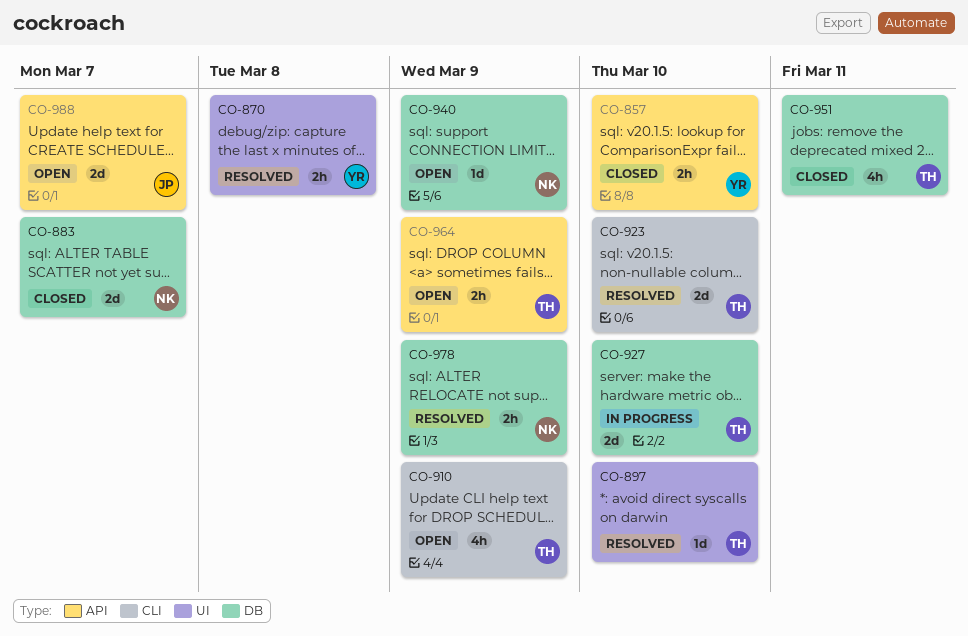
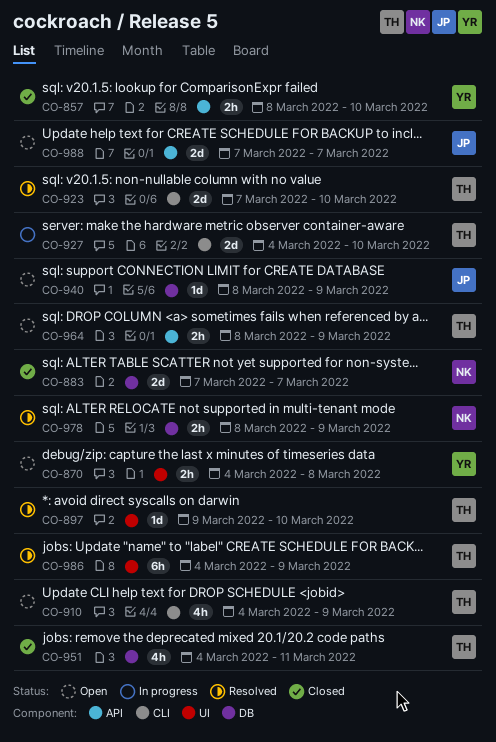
CO-870, status: Resolved -> Open
CO-927, label: DB -> CLI
CO-940, owner: NK -> JP
CO-986: none -> present

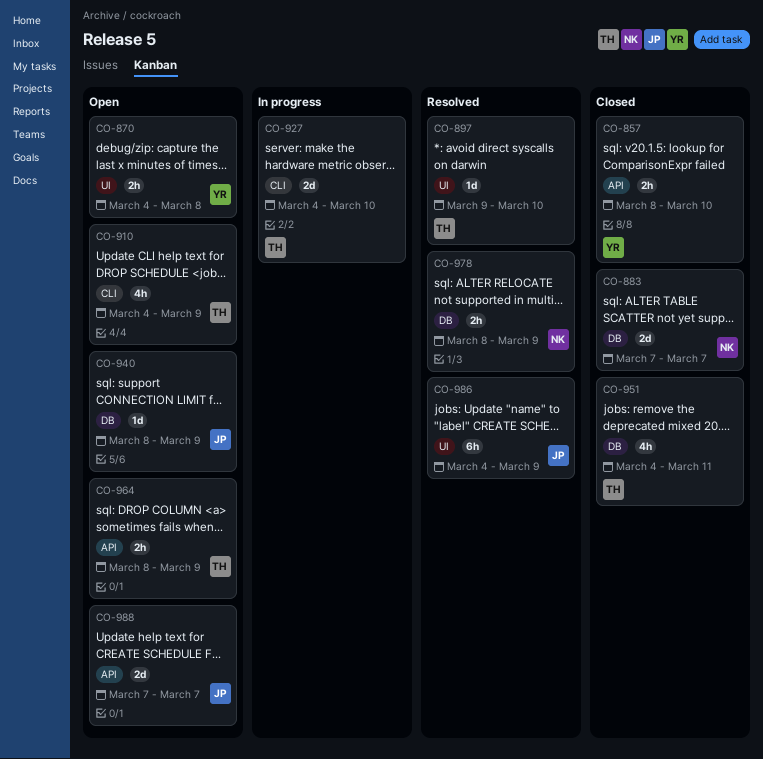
CO-923: present -> none
CO-986, owner: TH -> JP

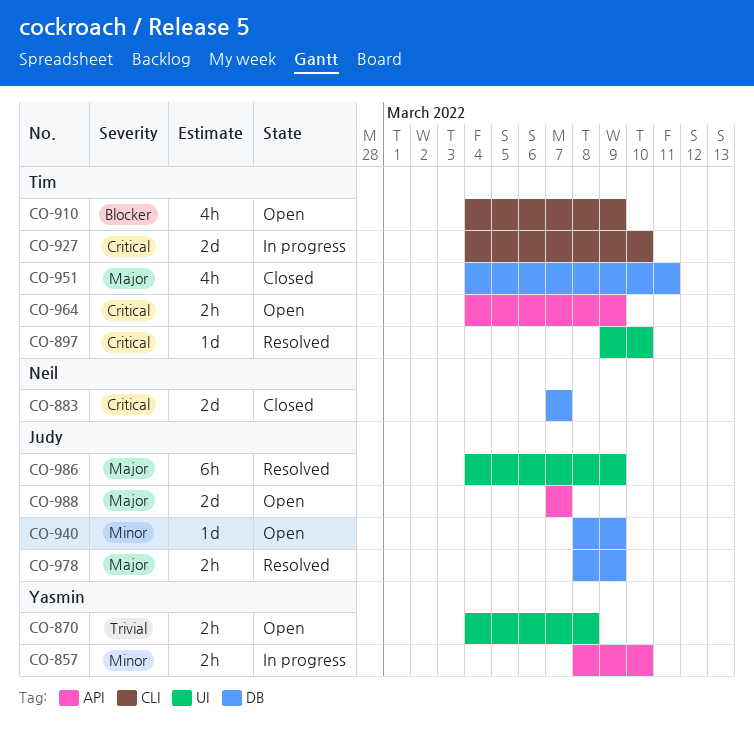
CO-857, status: Closed -> In progress
CO-964, start: Mar 8 -> Mar 4
CO-978, owner: Neil -> Judy

